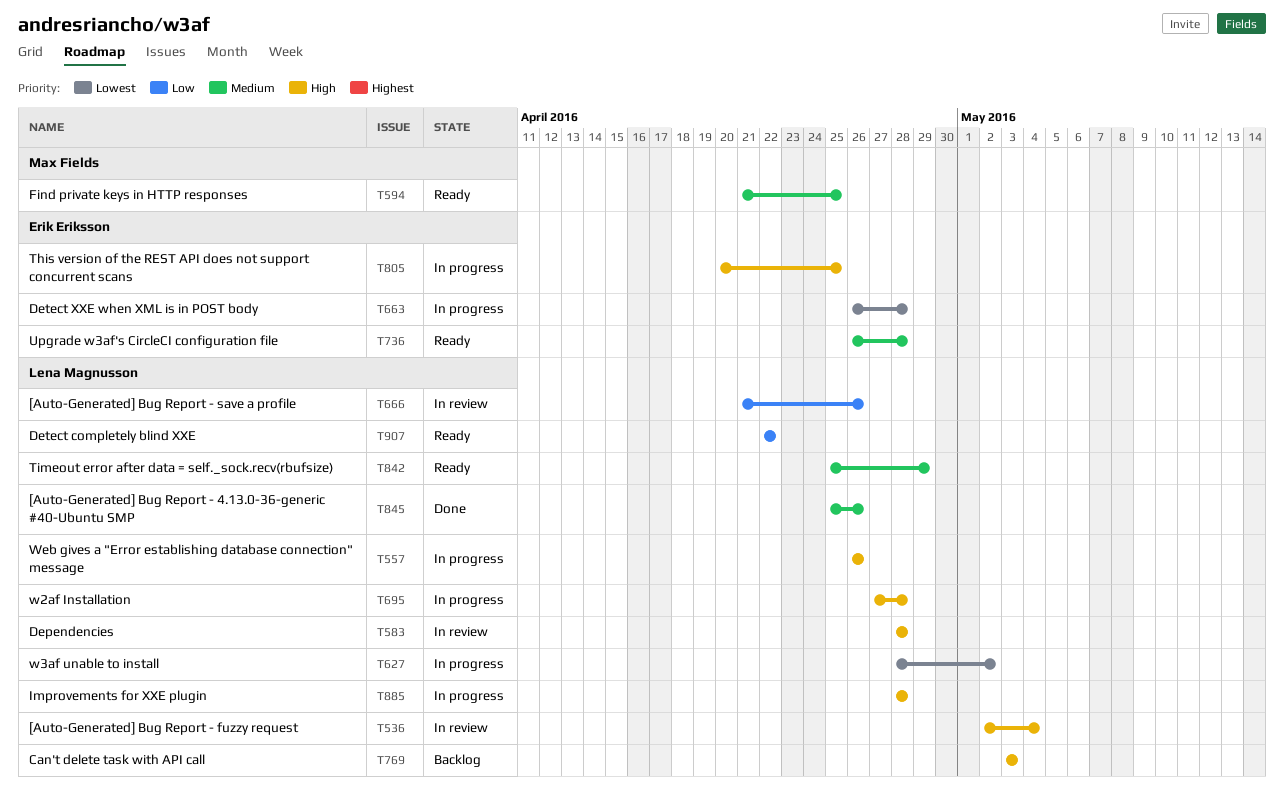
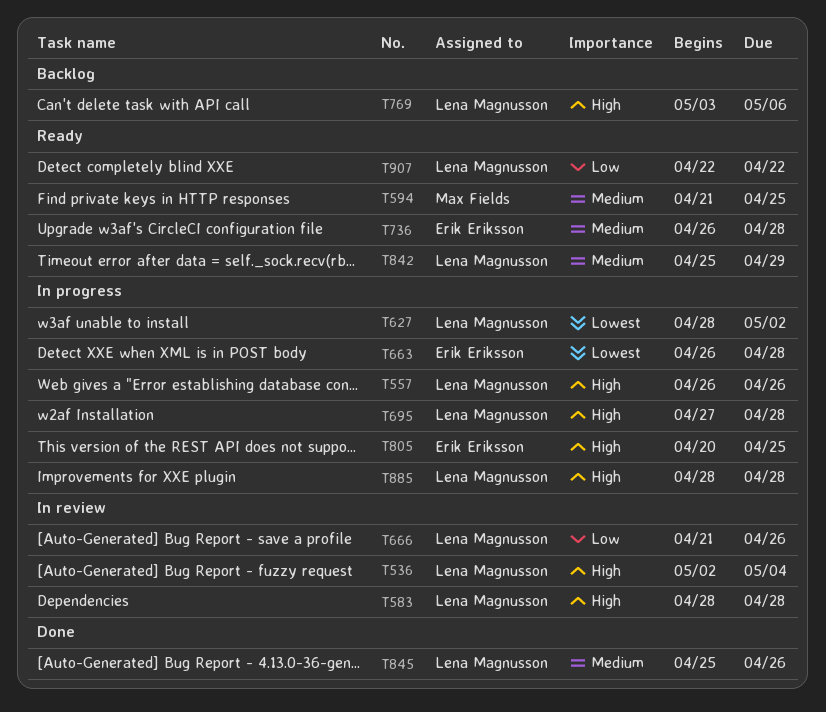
T769, due: May 3 -> May 6

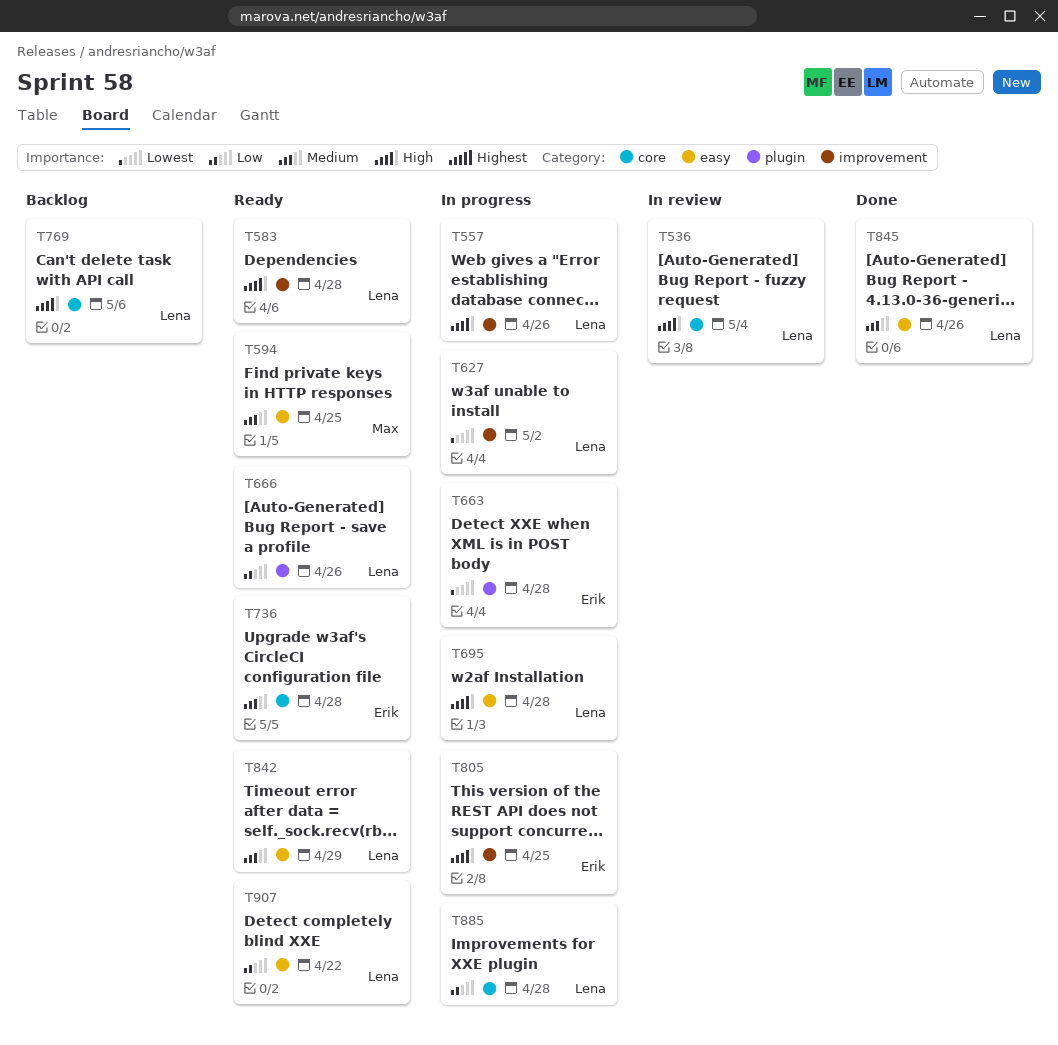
T583, status: In review -> Ready
T666, status: In review -> Ready
T885, priority: High -> Low

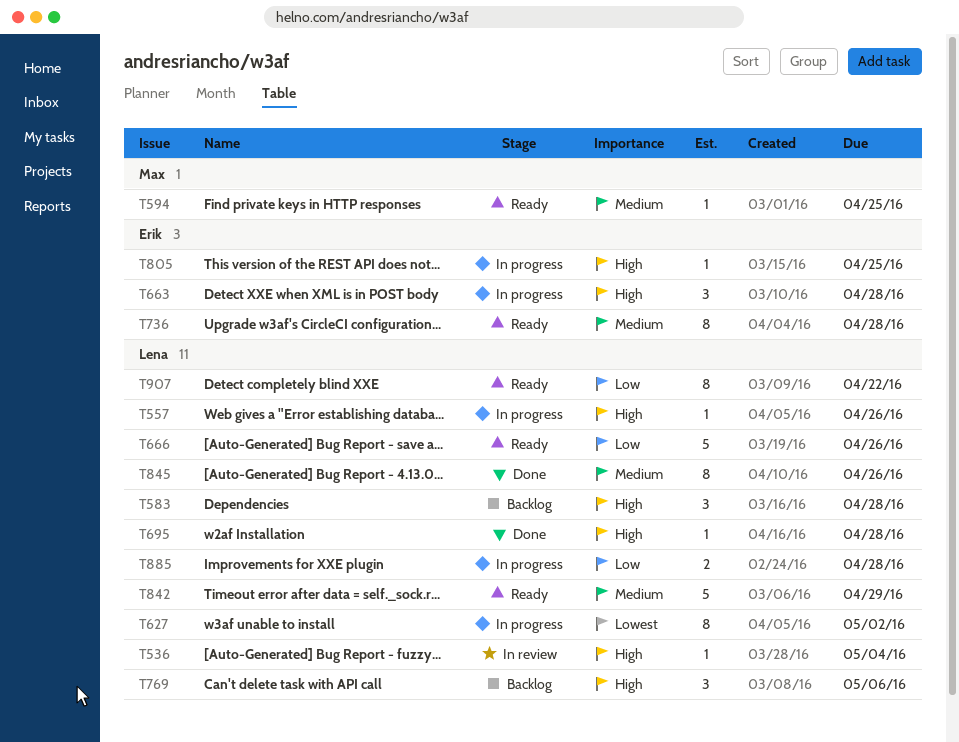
T583, status: Ready -> Backlog
T663, priority: Lowest -> High
T695, status: In progress -> Done

